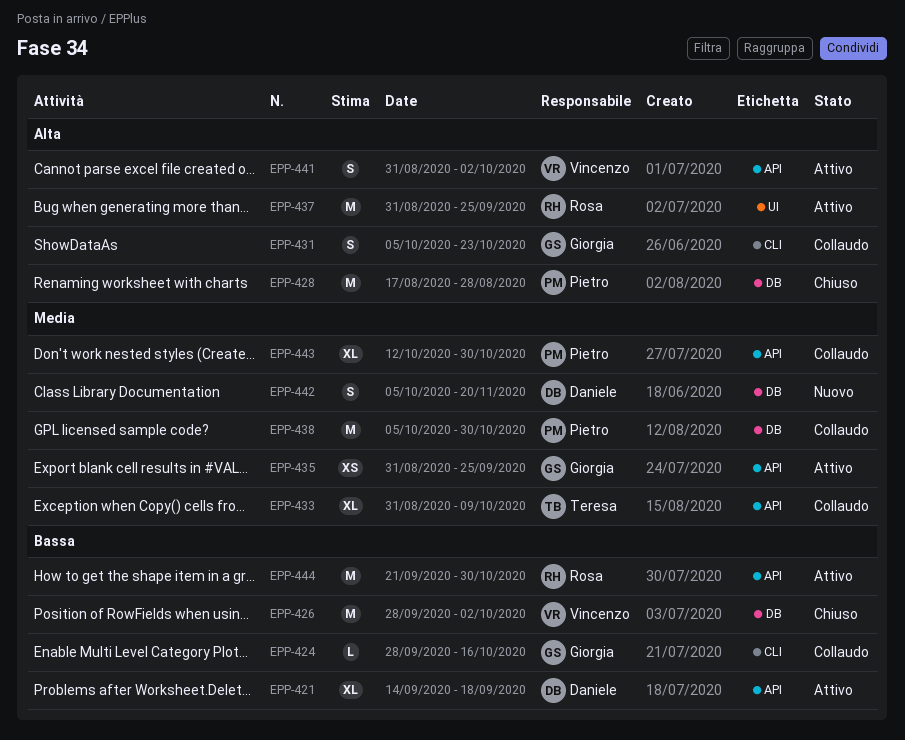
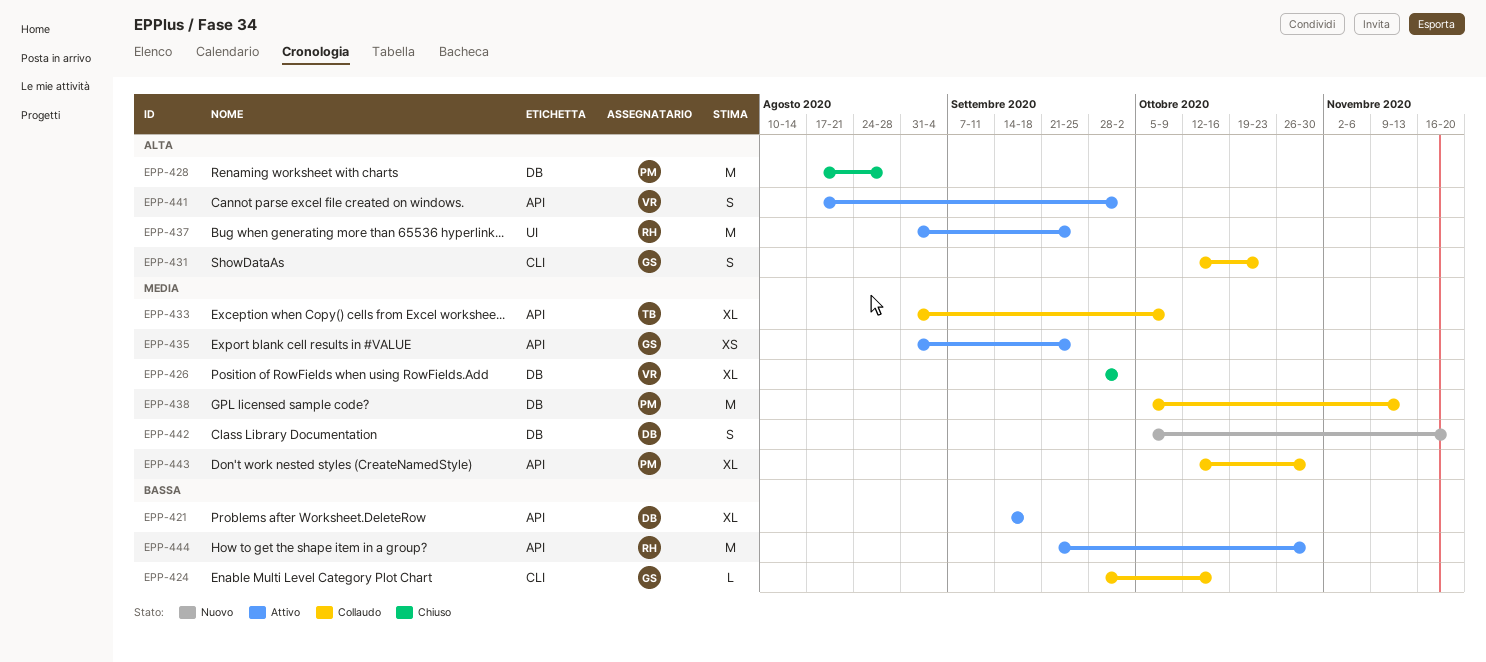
EPP-426, priority: Bassa -> Media
EPP-426, estimate: M -> XL
EPP-431, start: Oct 5 -> Oct 12
EPP-438, due: Oct 30 -> Nov 13
EPP-441, start: Aug 31 -> Aug 17

